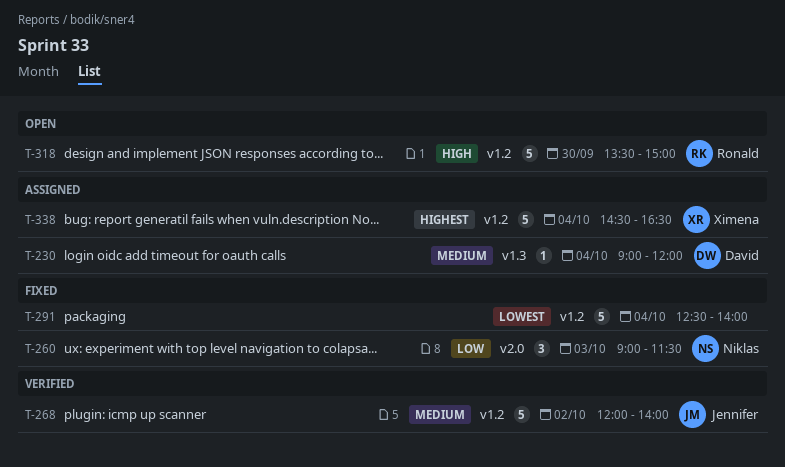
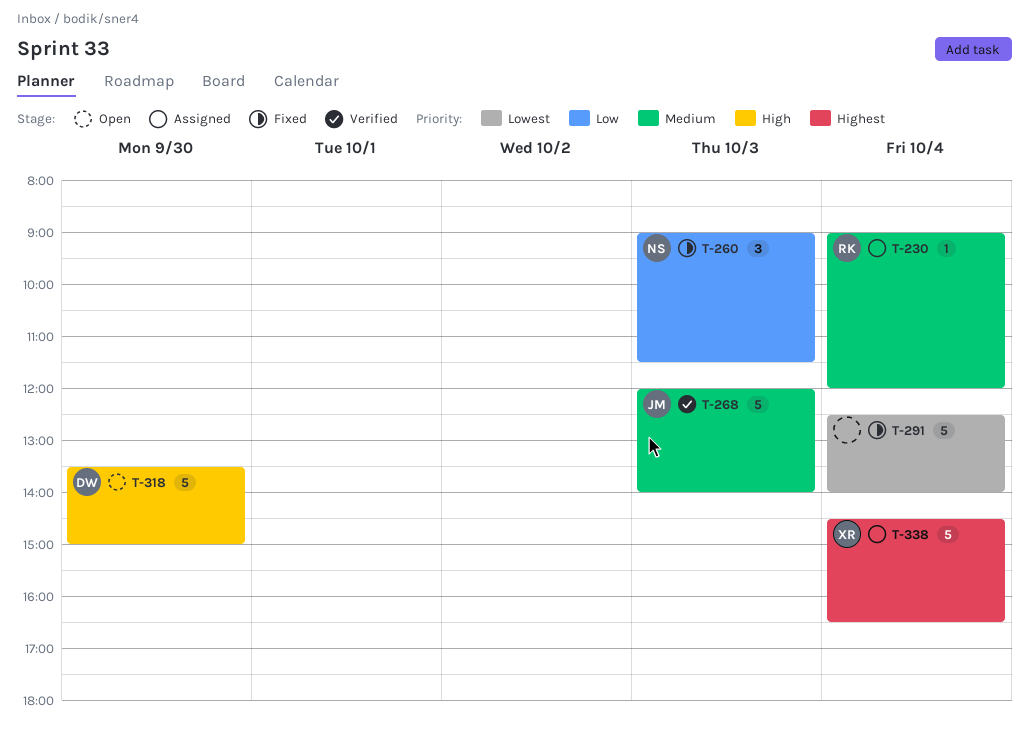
T-230, owner: David -> Ronald
T-268, day: Oct 2 -> Oct 3
T-318, owner: Ronald -> David

